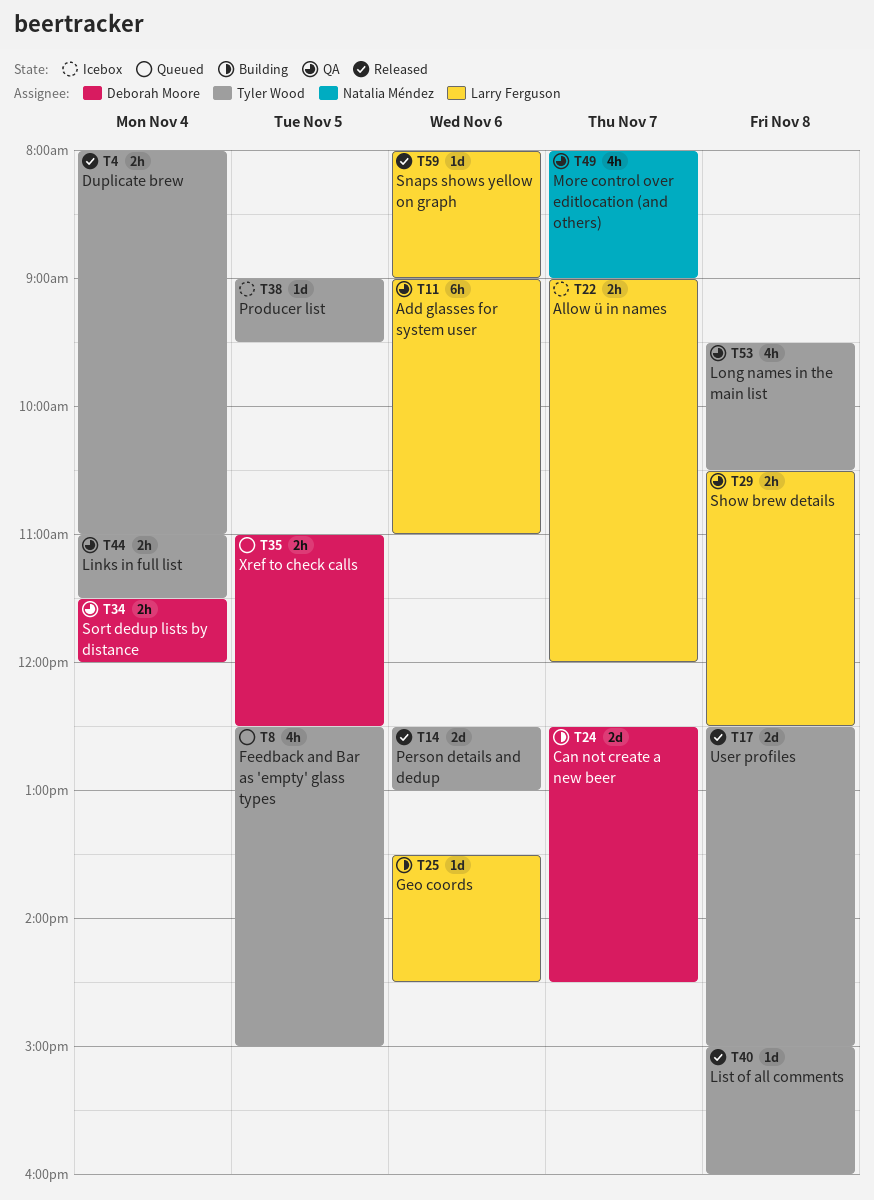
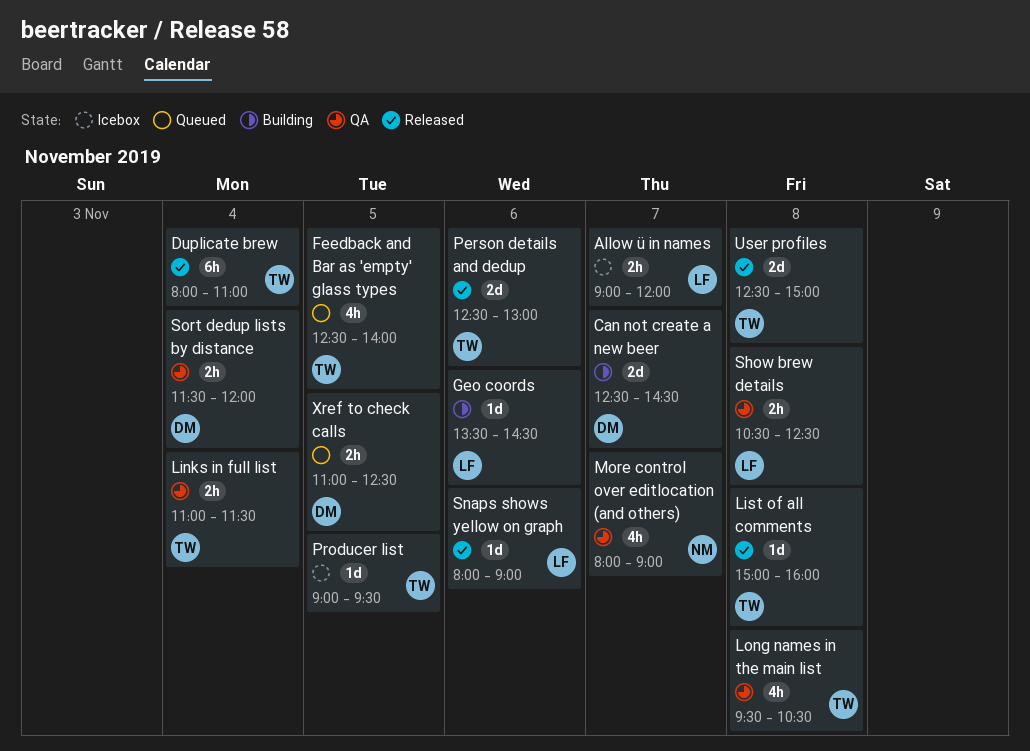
Add glasses for system user: present -> none
Duplicate brew, estimate: 2h -> 6h
Feedback and Bar as 'empty' glass types, ends: 15:00 -> 14:00

